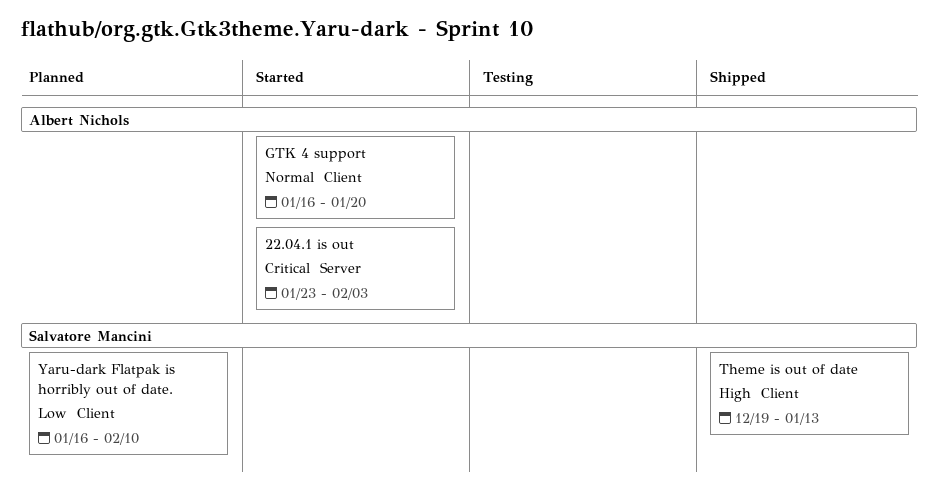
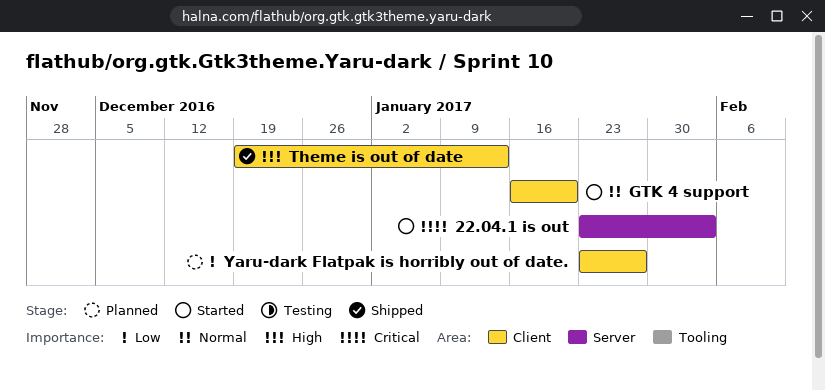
Yaru-dark Flatpak is horribly out of date., start: Jan 16 -> Jan 23
Yaru-dark Flatpak is horribly out of date., due: Feb 10 -> Jan 27

